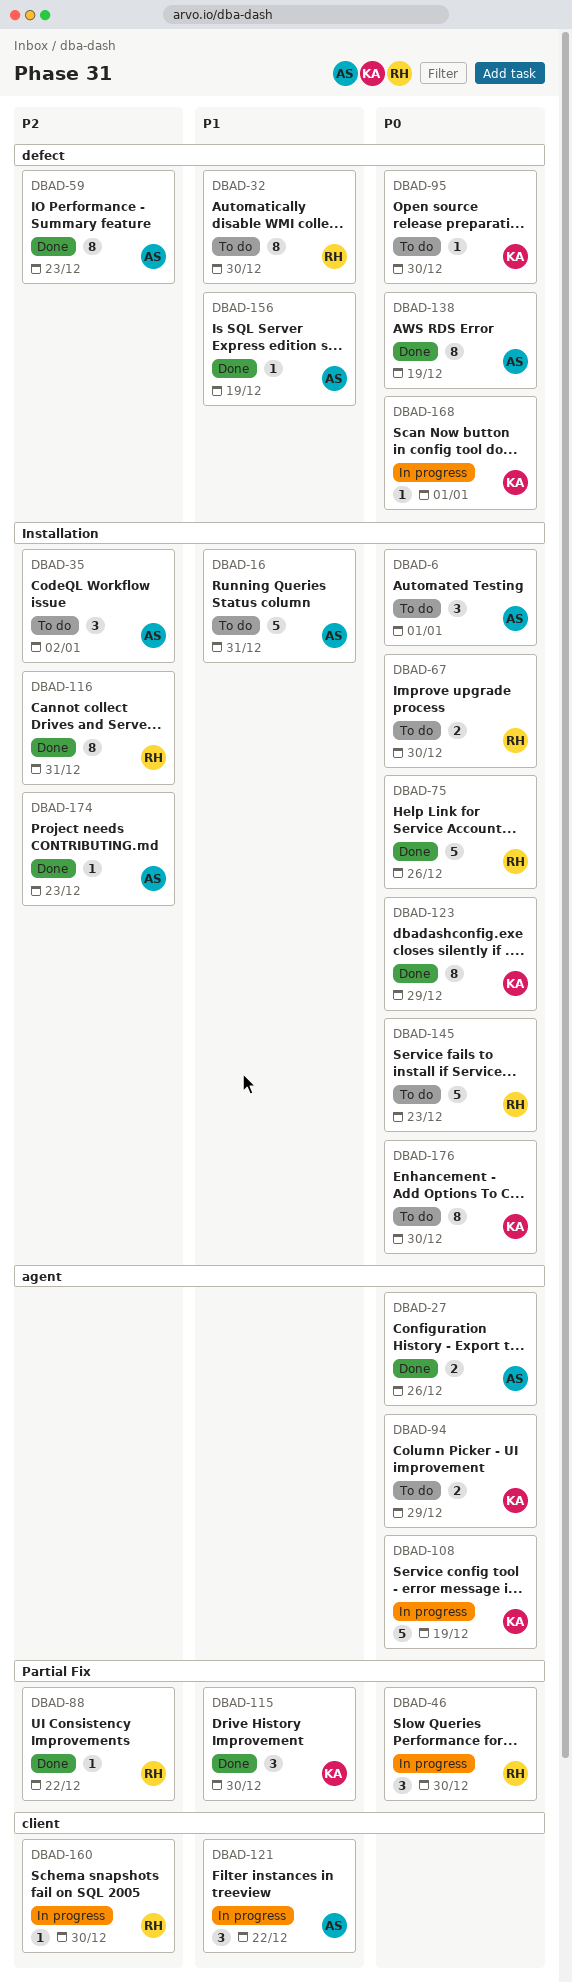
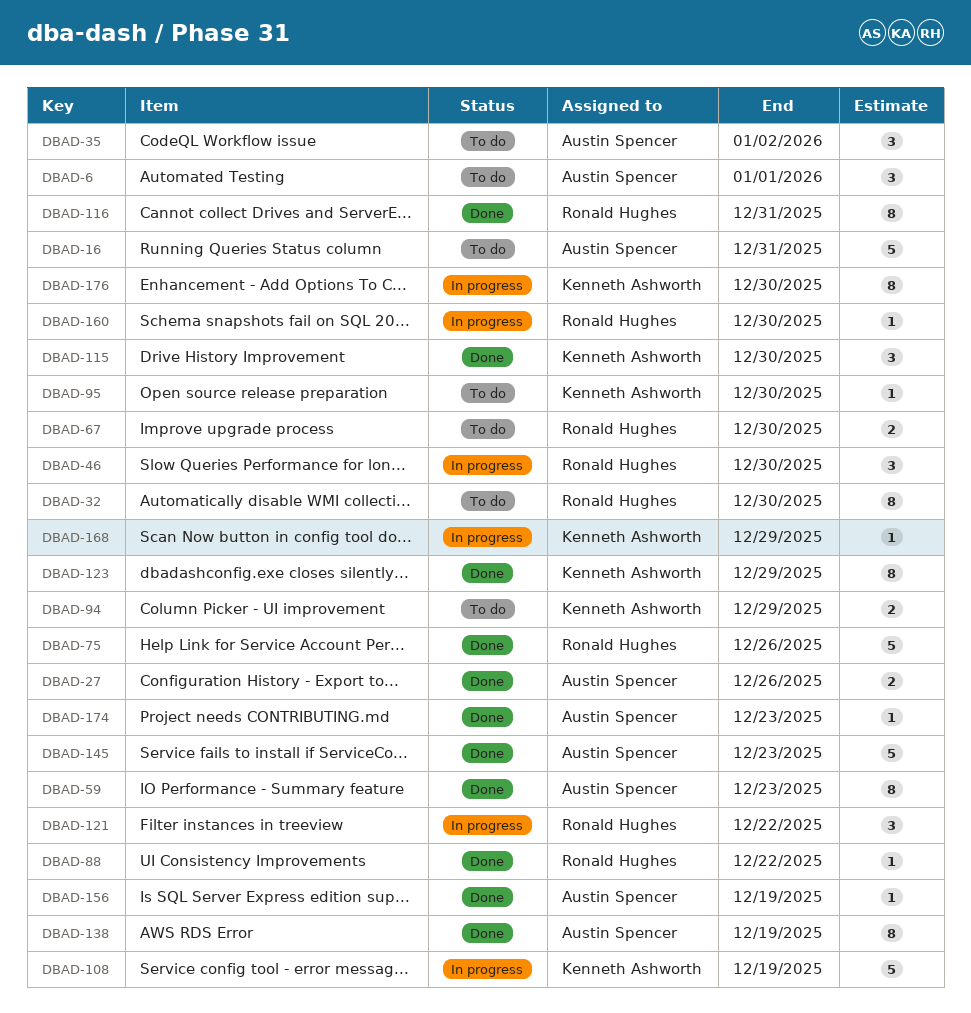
DBAD-121, owner: Austin Spencer -> Ronald Hughes
DBAD-145, status: To do -> Done
DBAD-145, owner: Ronald Hughes -> Austin Spencer
DBAD-168, due: Jan 1 -> Dec 29
DBAD-176, status: To do -> In progress

